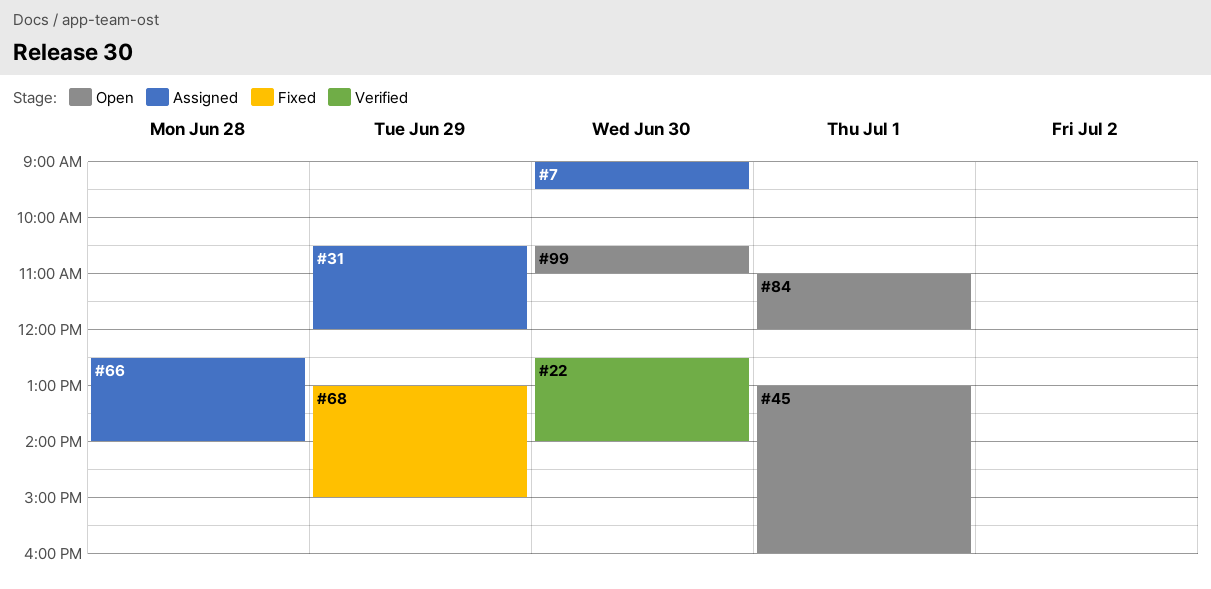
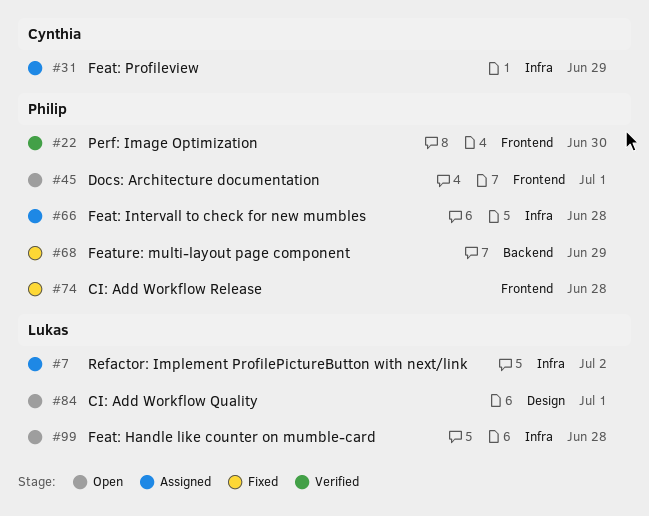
#7, day: Jun 30 -> Jul 2
#74: none -> present
#99, day: Jun 30 -> Jun 28

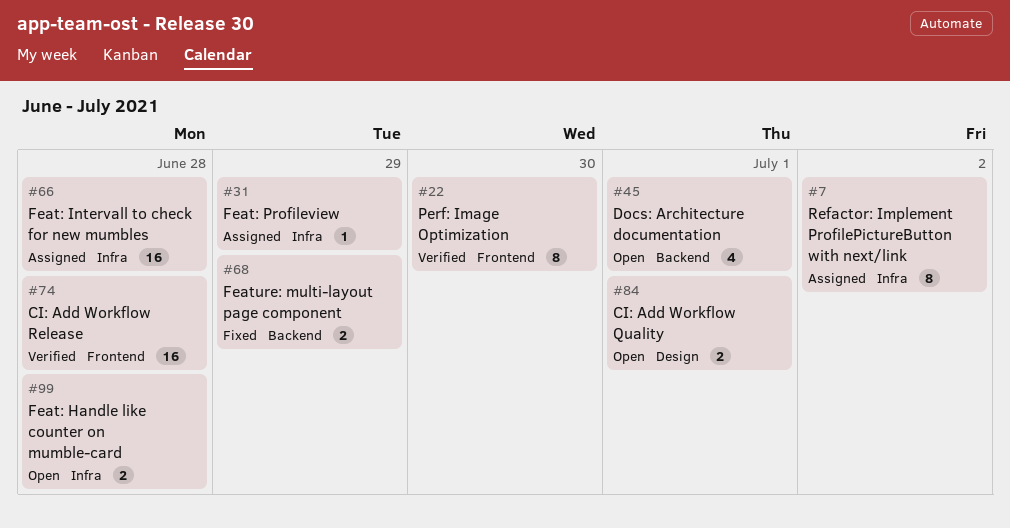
#45, label: Frontend -> Backend
#74, status: Fixed -> Verified

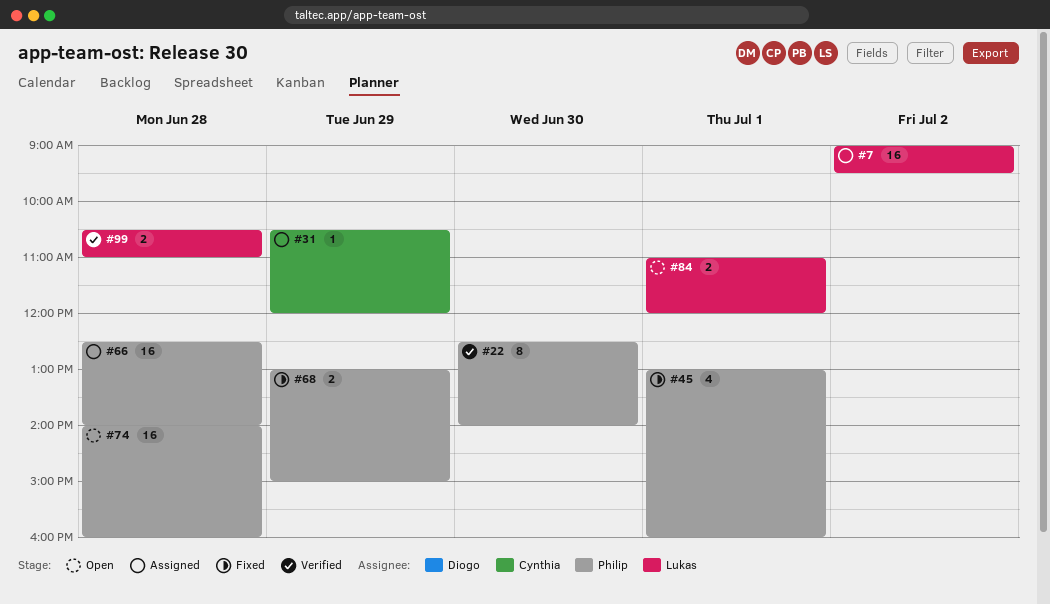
#7, estimate: 8 -> 16
#45, status: Open -> Fixed
#74, status: Verified -> Open
#99, status: Open -> Verified

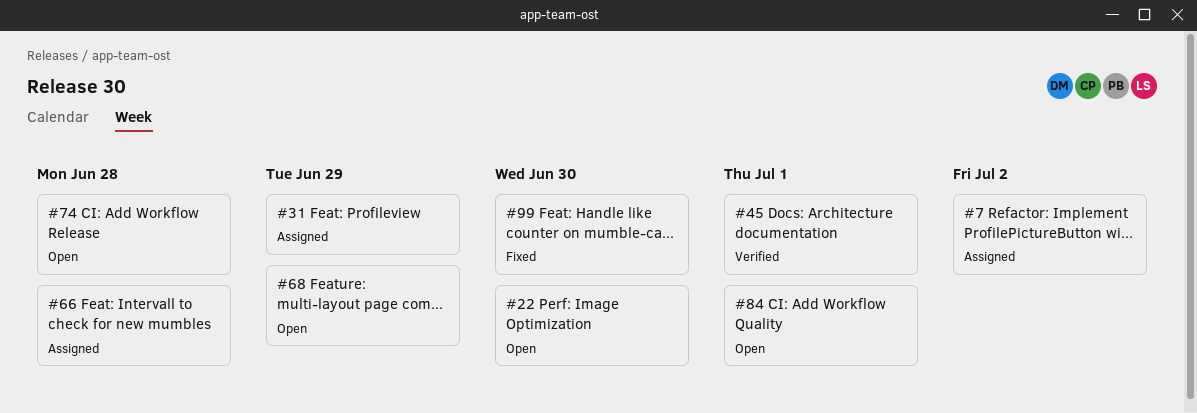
#22, status: Verified -> Open
#45, status: Fixed -> Verified
#68, status: Fixed -> Open
#99, status: Verified -> Fixed
#99, day: Jun 28 -> Jun 30

